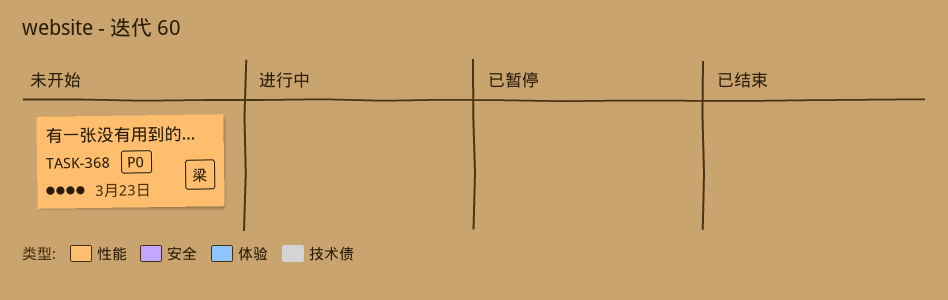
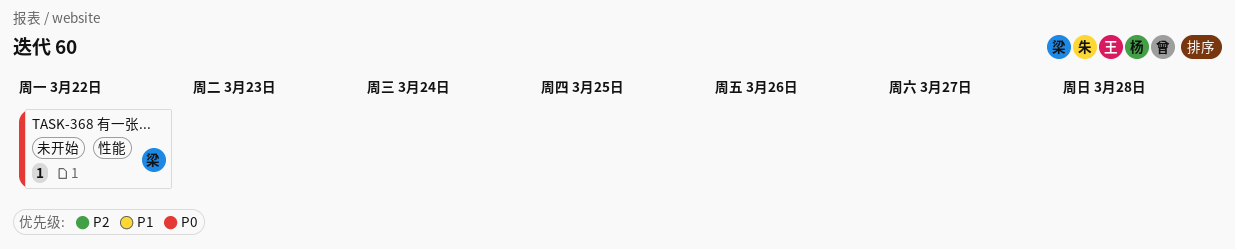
TASK-368, estimate: 4 -> 1
TASK-368, due: Mar 23 -> Mar 22

